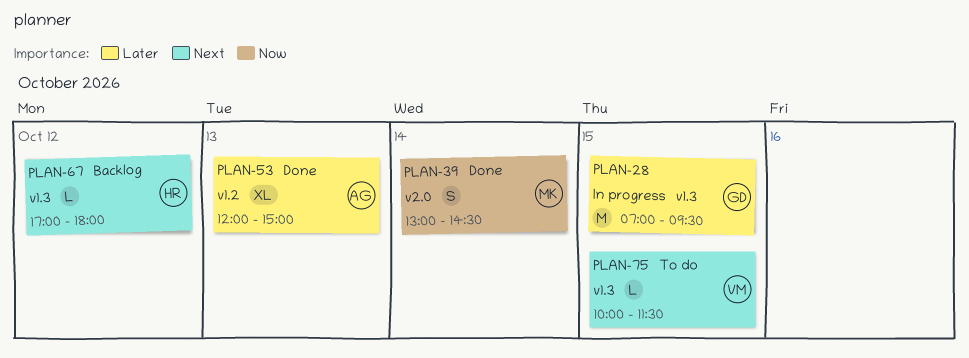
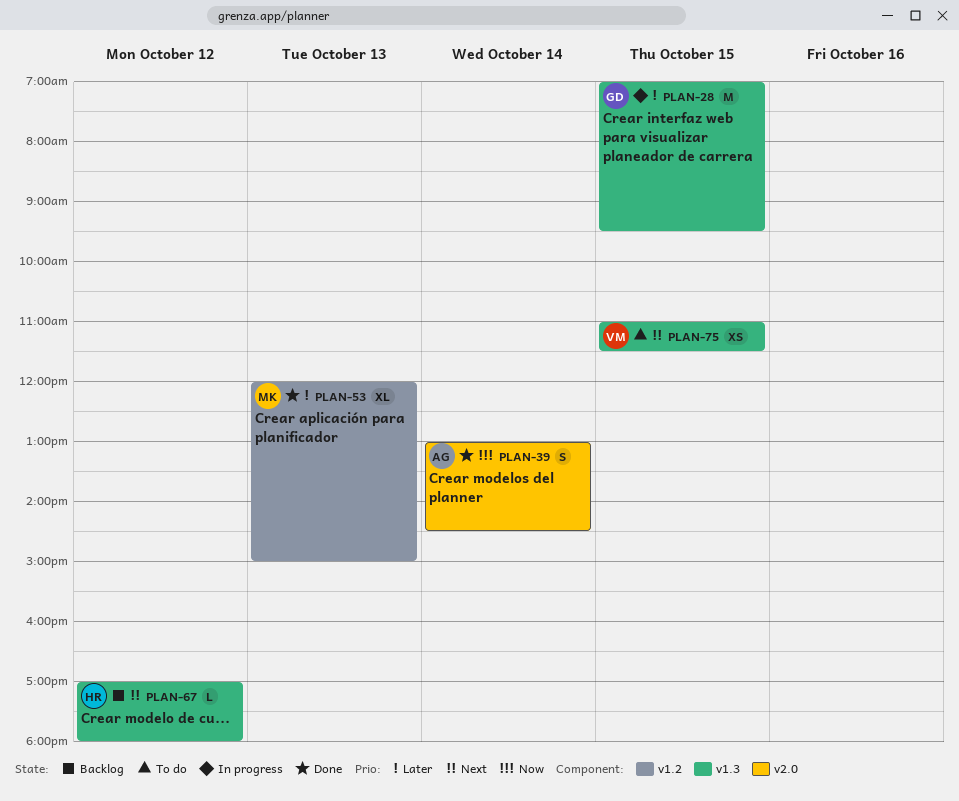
PLAN-39, owner: MK -> AG
PLAN-53, owner: AG -> MK
PLAN-75, estimate: L -> XS
PLAN-75, begins: 10:00 -> 11:00

